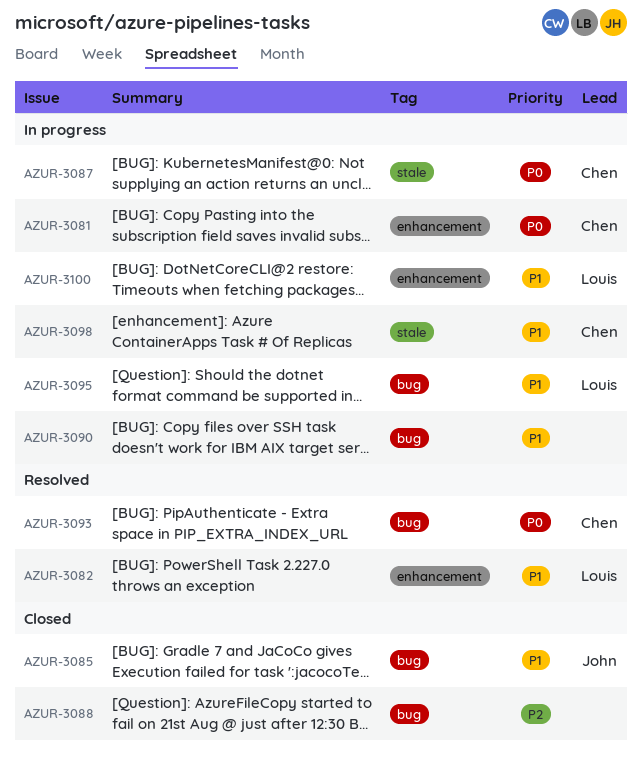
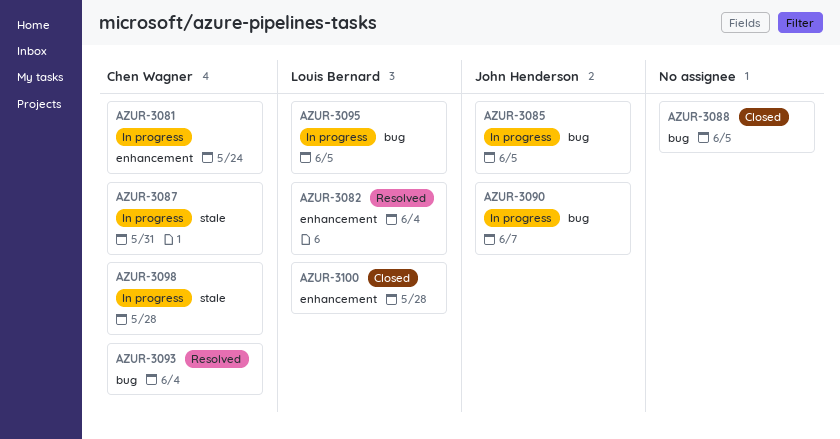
AZUR-3085, status: Closed -> In progress
AZUR-3090, owner: none -> John Henderson
AZUR-3100, status: In progress -> Closed

